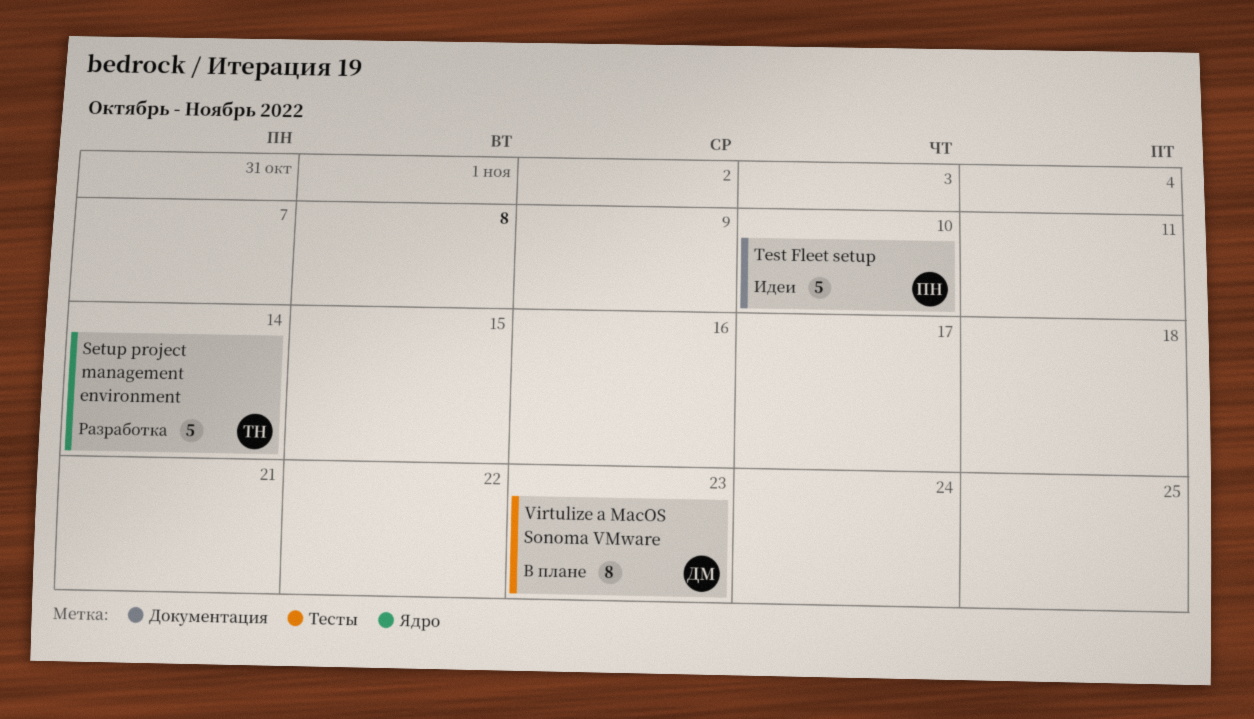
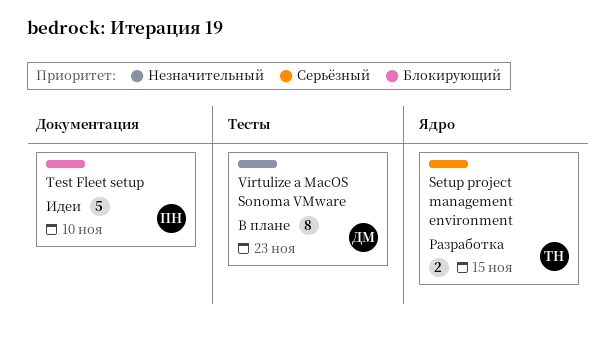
Setup project management environment, estimate: 5 -> 2
Setup project management environment, due: Nov 14 -> Nov 15

